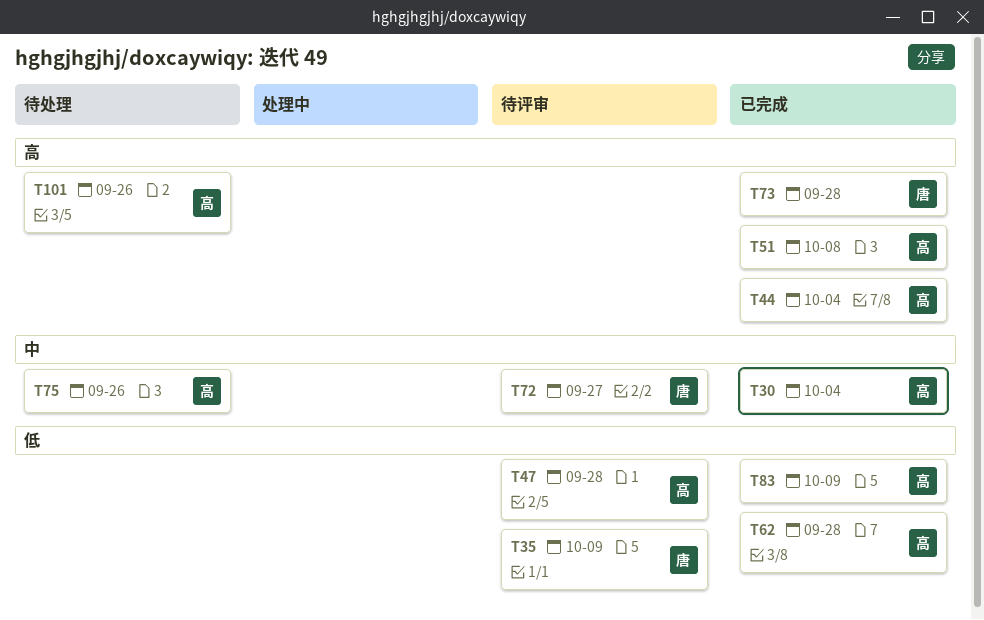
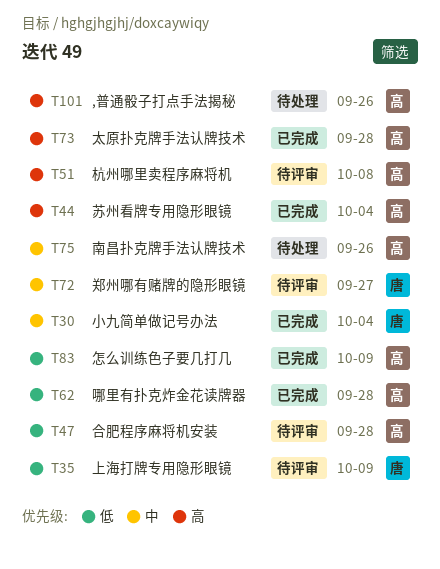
T30, owner: 高 -> 唐
T51, status: 已完成 -> 待评审
T73, owner: 唐 -> 高

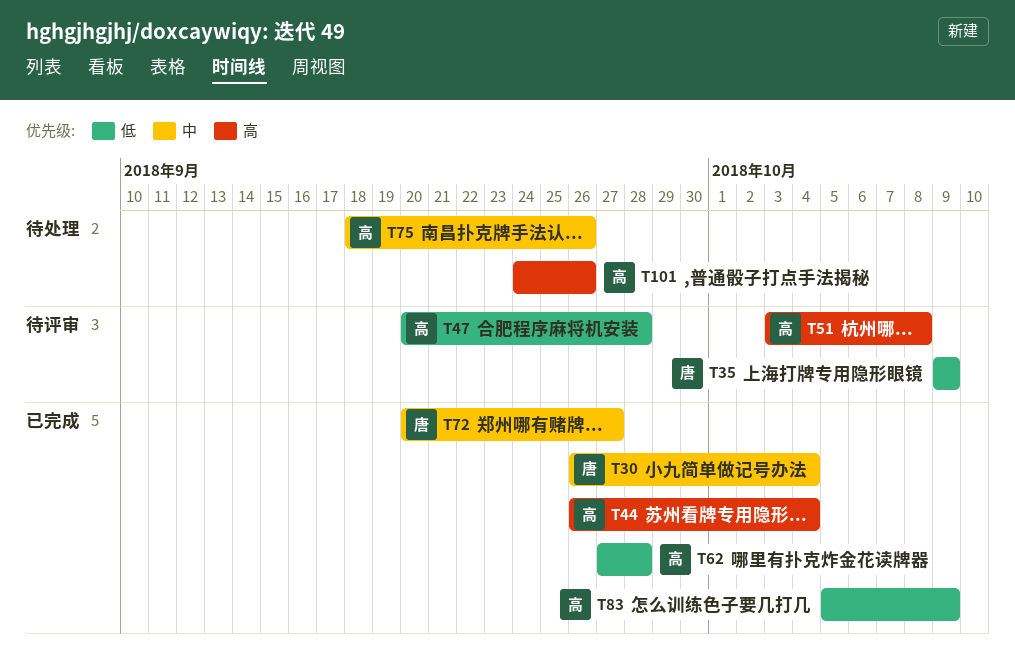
T72, status: 待评审 -> 已完成
T73: present -> none

